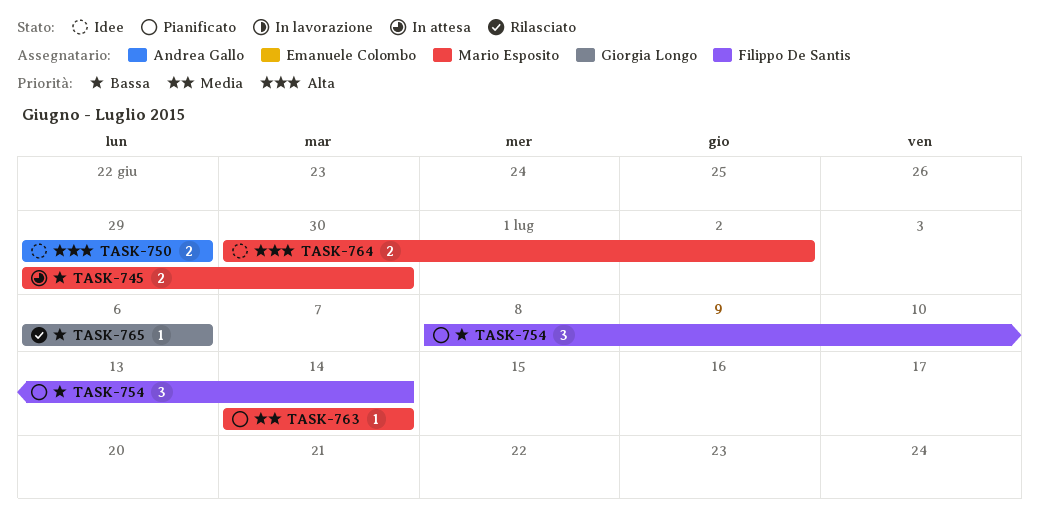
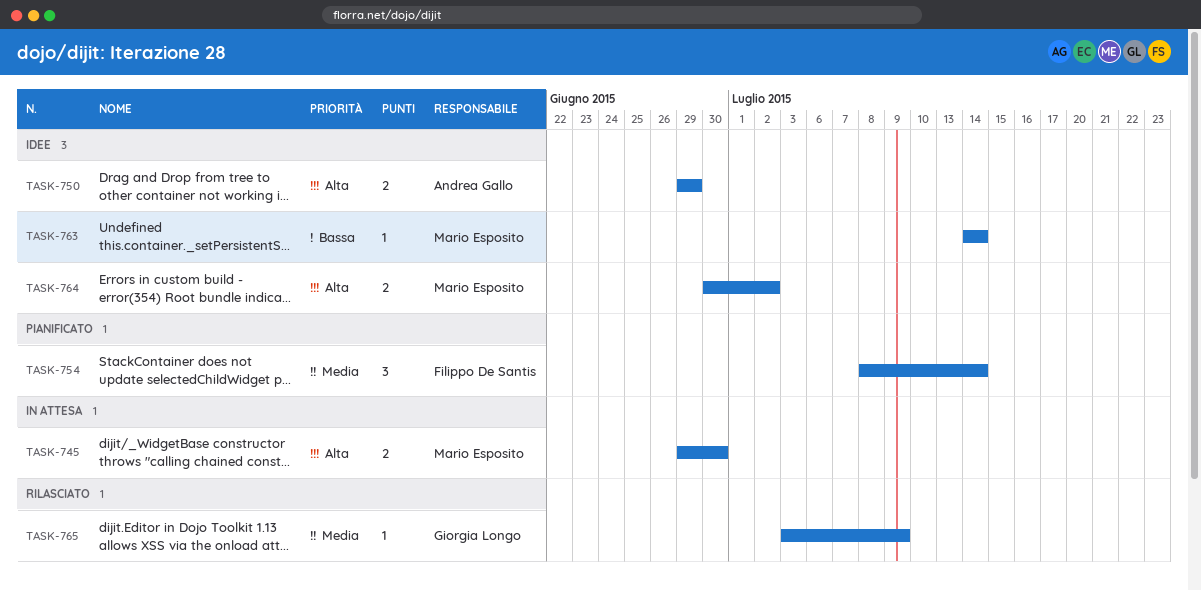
TASK-745, priority: Bassa -> Alta
TASK-754, priority: Bassa -> Media
TASK-763, status: Pianificato -> Idee
TASK-763, priority: Media -> Bassa
TASK-765, priority: Bassa -> Media
TASK-765, start: Jul 6 -> Jul 3
TASK-765, due: Jul 6 -> Jul 9

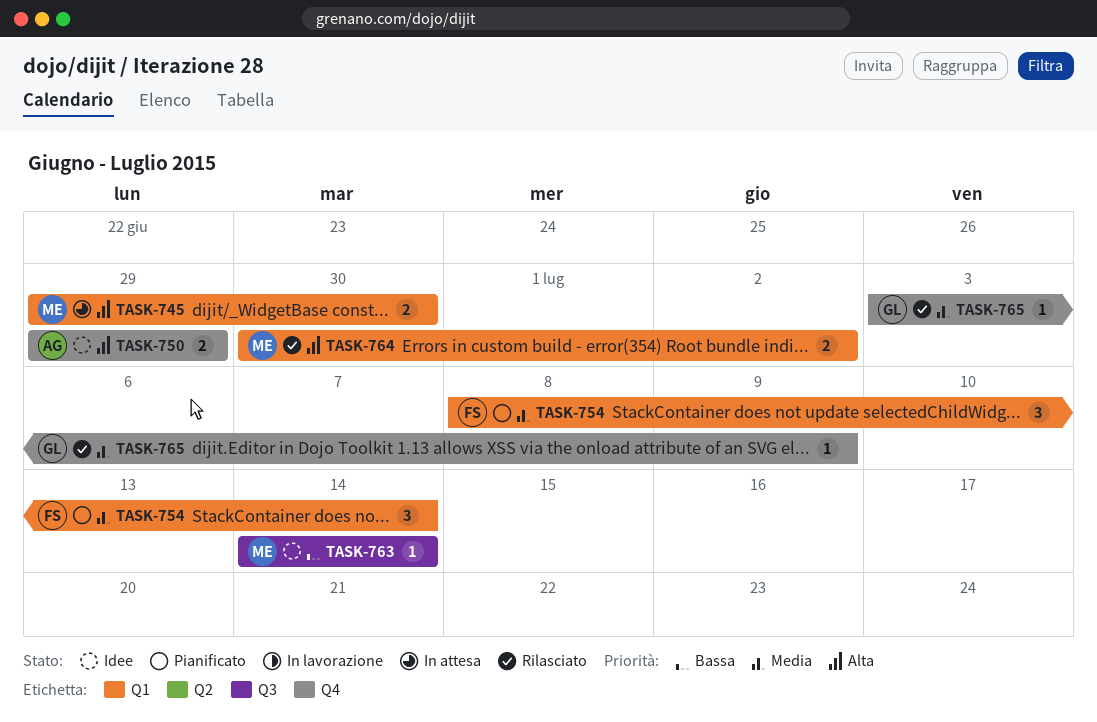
TASK-764, status: Idee -> Rilasciato

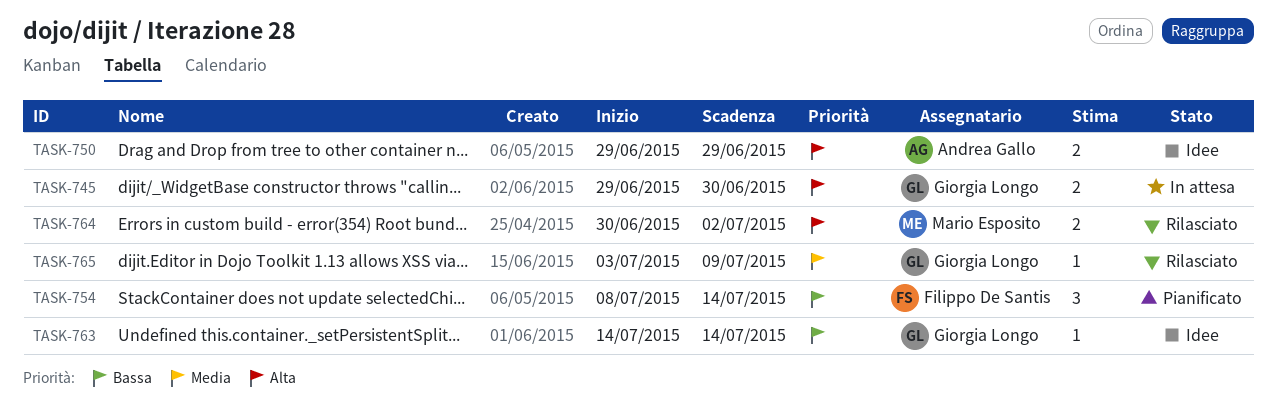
TASK-745, owner: Mario Esposito -> Giorgia Longo
TASK-754, priority: Media -> Bassa
TASK-763, owner: Mario Esposito -> Giorgia Longo

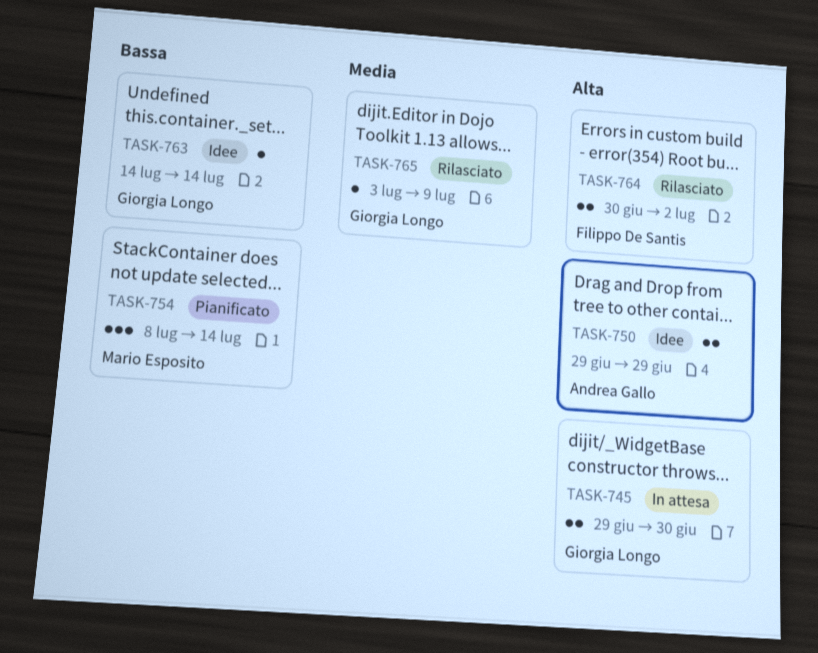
TASK-754, owner: Filippo De Santis -> Mario Esposito
TASK-764, owner: Mario Esposito -> Filippo De Santis

